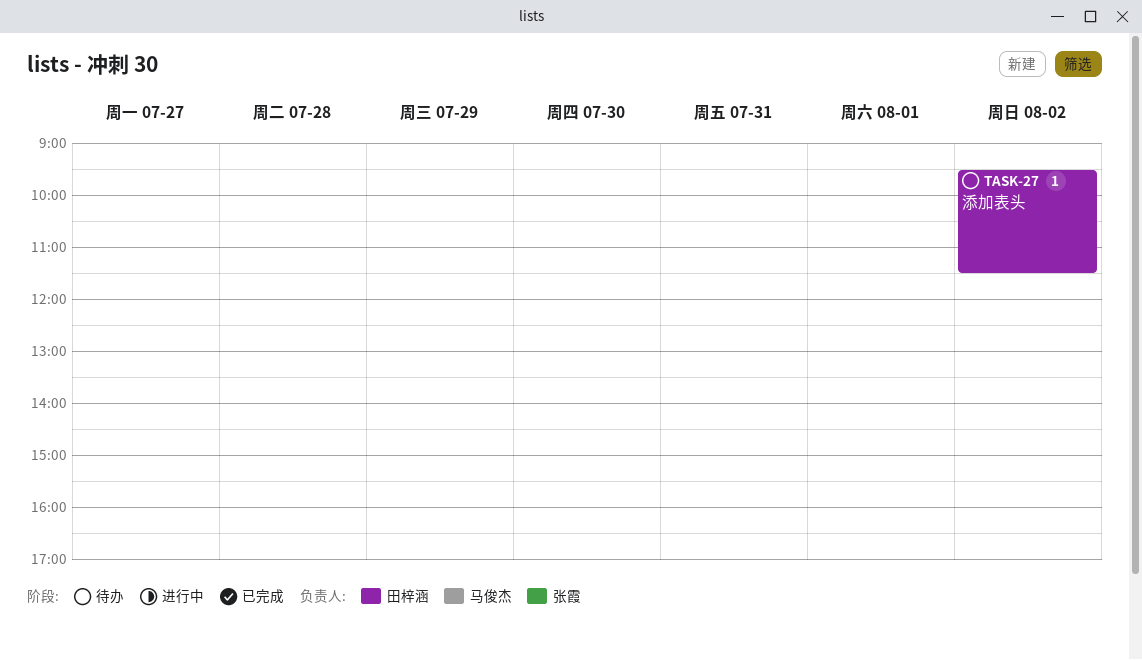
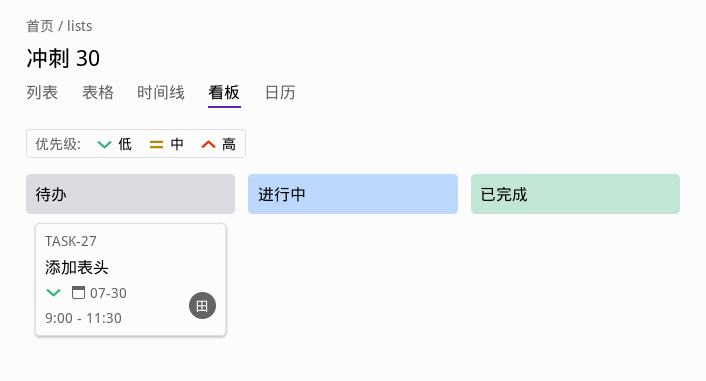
TASK-27, day: Aug 2 -> Jul 30
TASK-27, begins: 09:30 -> 09:00

